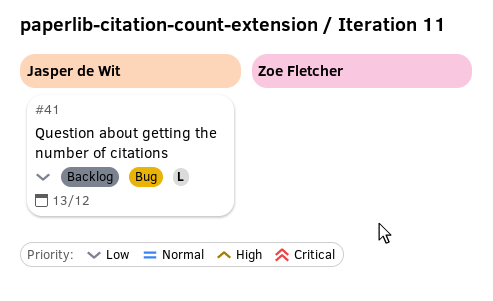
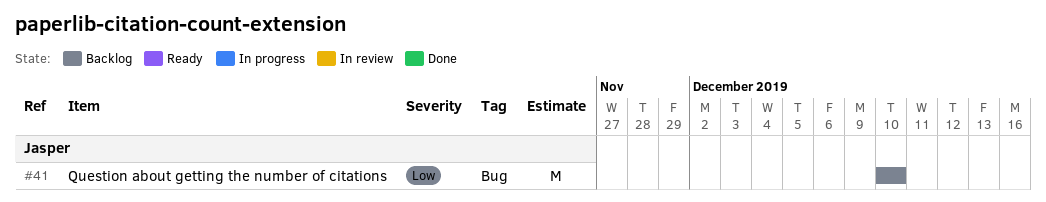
#41, estimate: L -> M
#41, due: Dec 13 -> Dec 10

